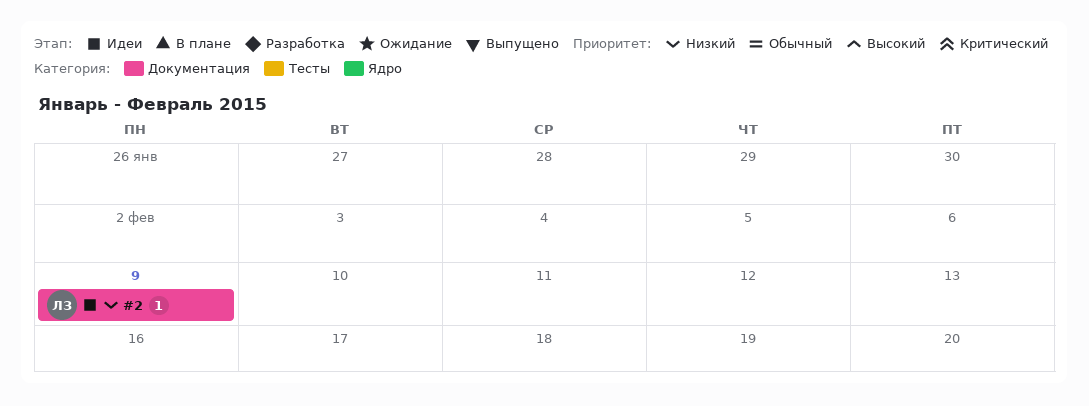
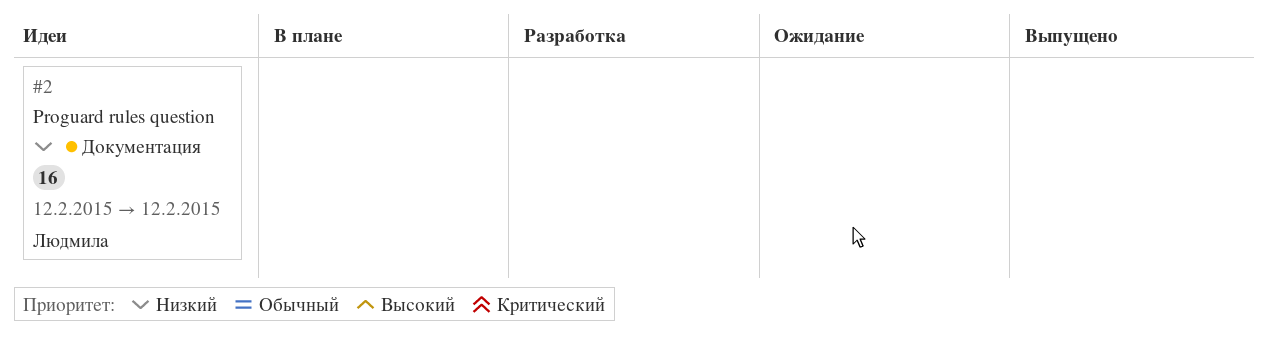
#2, estimate: 1 -> 16
#2, start: Feb 9 -> Feb 12
#2, due: Feb 9 -> Feb 12

